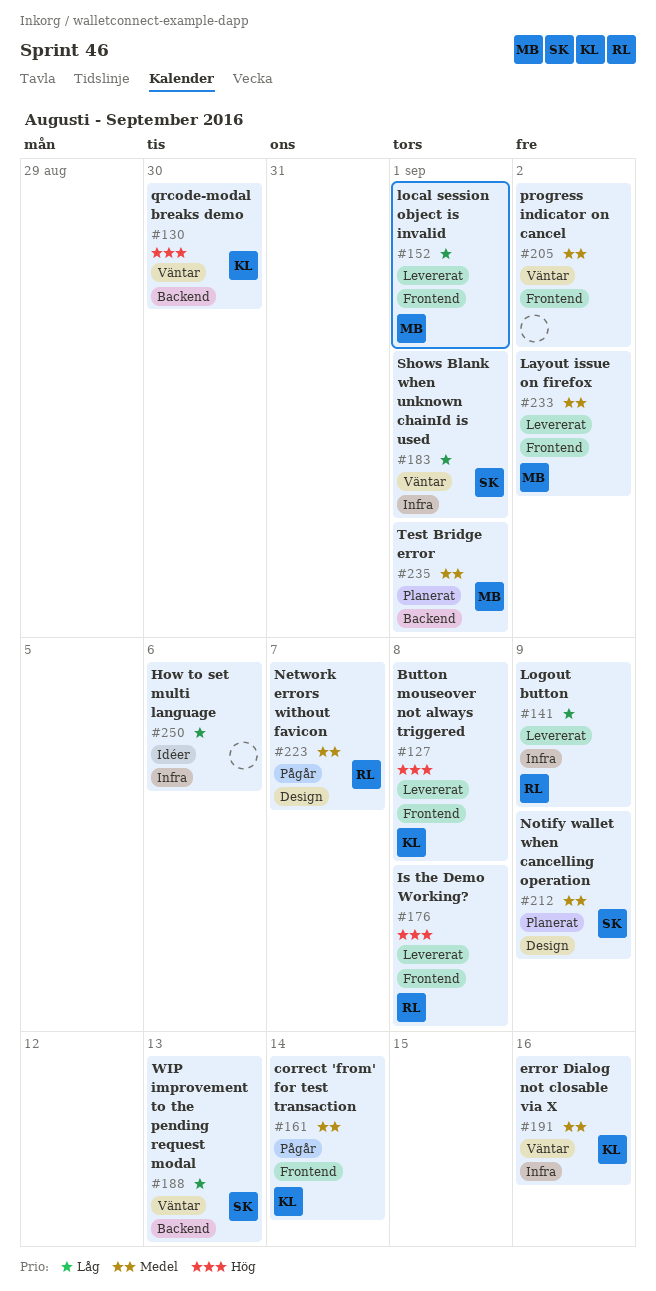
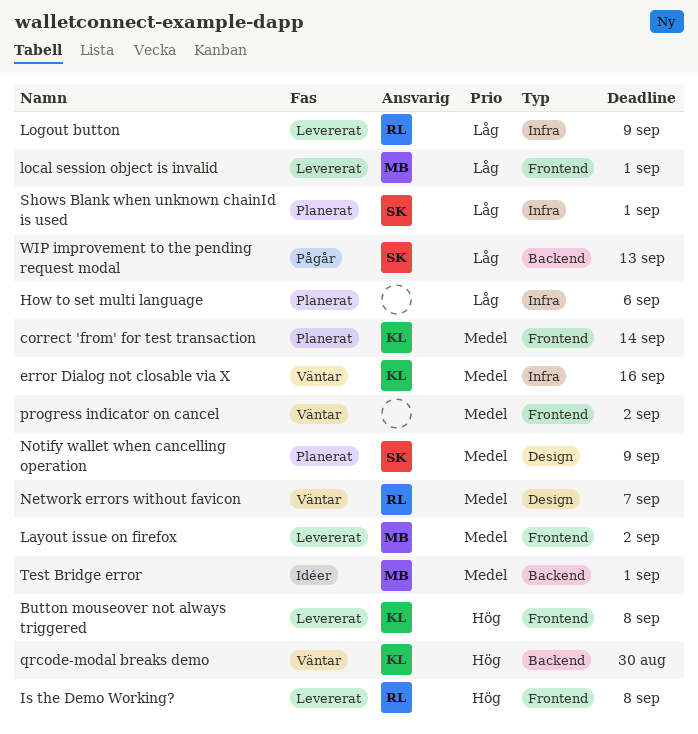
correct 'from' for test transaction, status: Pågår -> Planerat
How to set multi language, status: Idéer -> Planerat
Network errors without favicon, status: Pågår -> Väntar
Shows Blank when unknown chainId is used, status: Väntar -> Planerat
Test Bridge error, status: Planerat -> Idéer
WIP improvement to the pending request modal, status: Väntar -> Pågår

